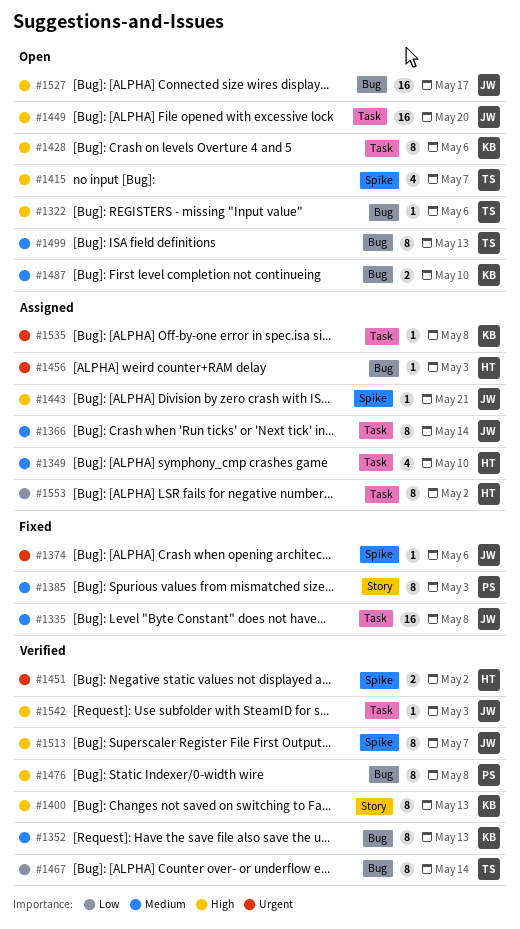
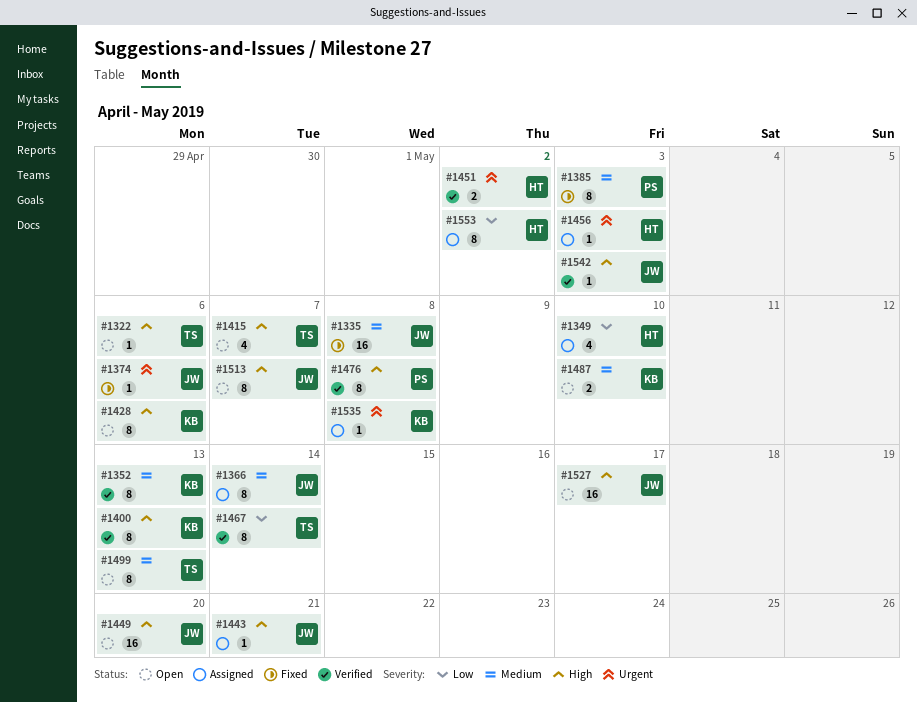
#1349, priority: Medium -> Low
#1513, status: Verified -> Open

